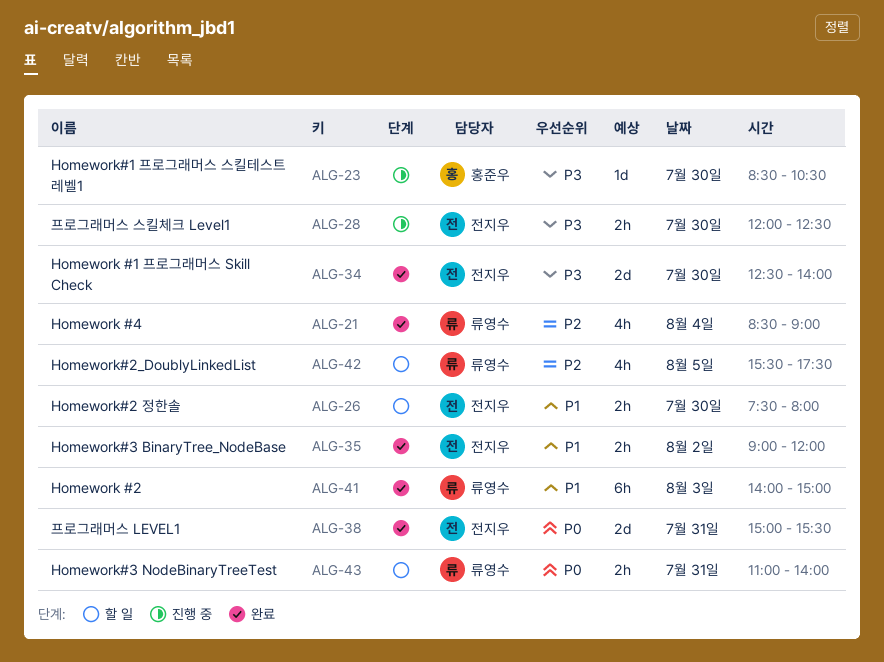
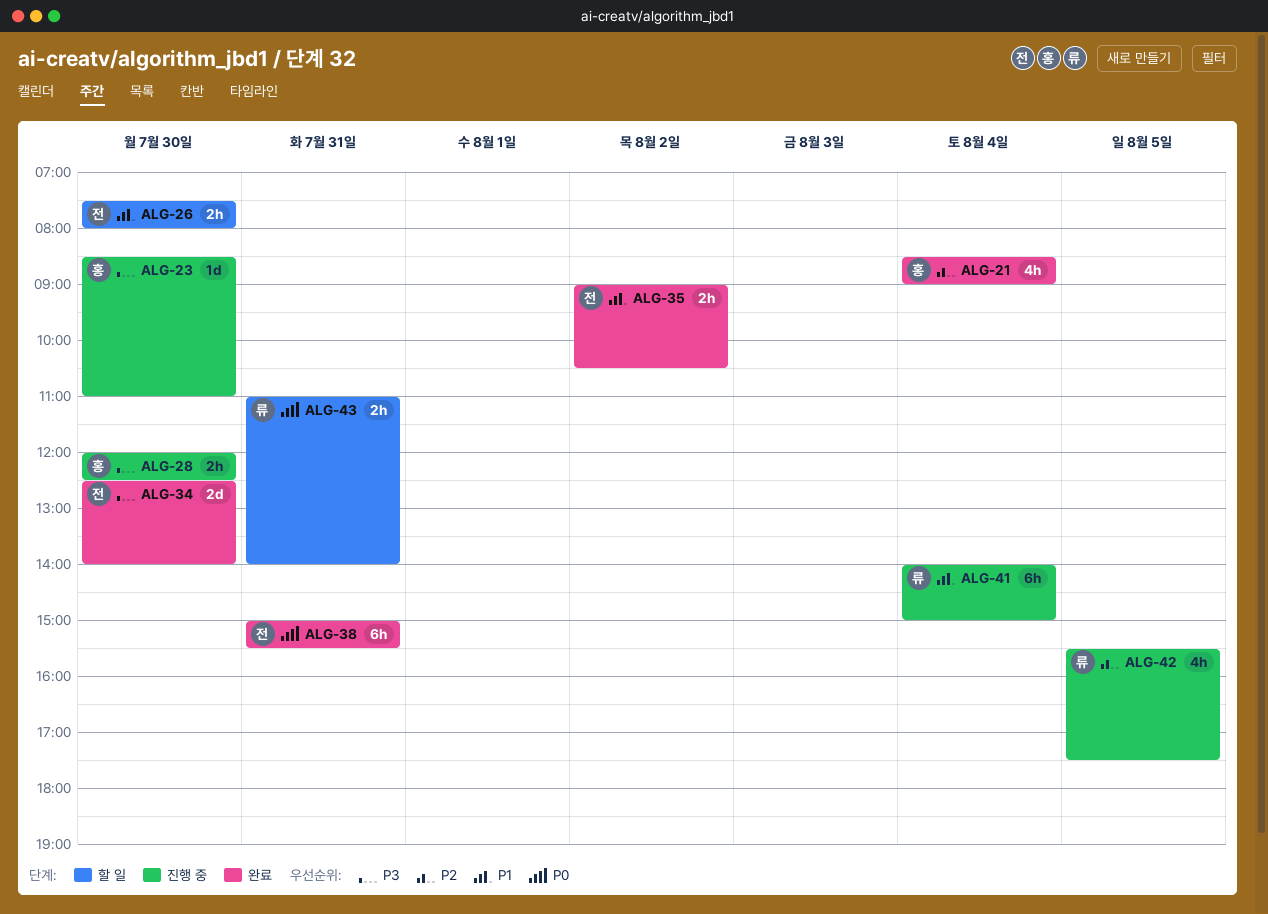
ALG-21, owner: 류영수 -> 홍준우
ALG-23, ends: 10:30 -> 11:00
ALG-28, owner: 전지우 -> 홍준우
ALG-35, ends: 12:00 -> 10:30
ALG-38, estimate: 2d -> 6h
ALG-41, status: 완료 -> 진행 중
ALG-41, day: Aug 3 -> Aug 4
ALG-42, status: 할 일 -> 진행 중

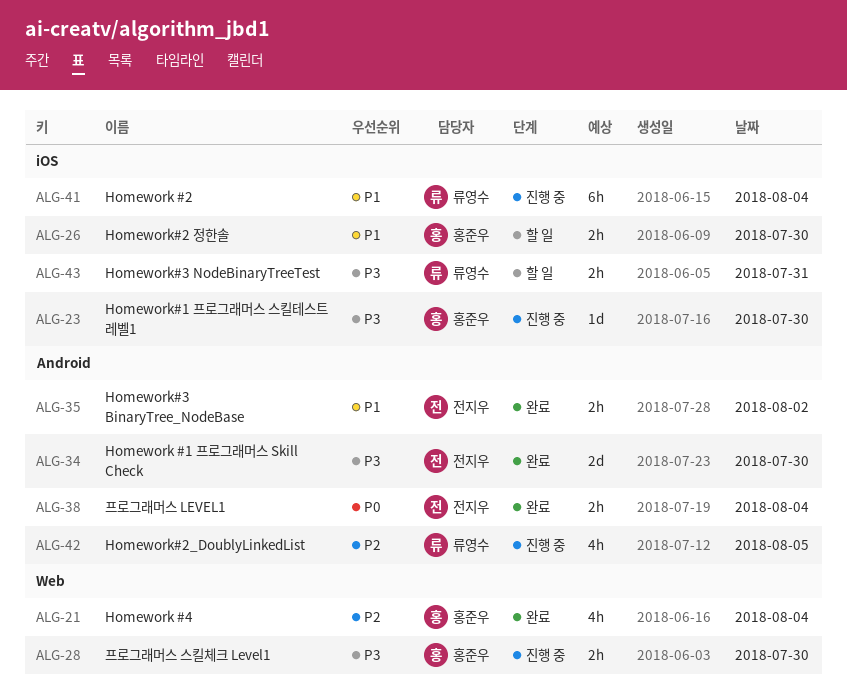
ALG-26, owner: 전지우 -> 홍준우
ALG-38, estimate: 6h -> 2h
ALG-38, day: Jul 31 -> Aug 4
ALG-43, priority: P0 -> P3

